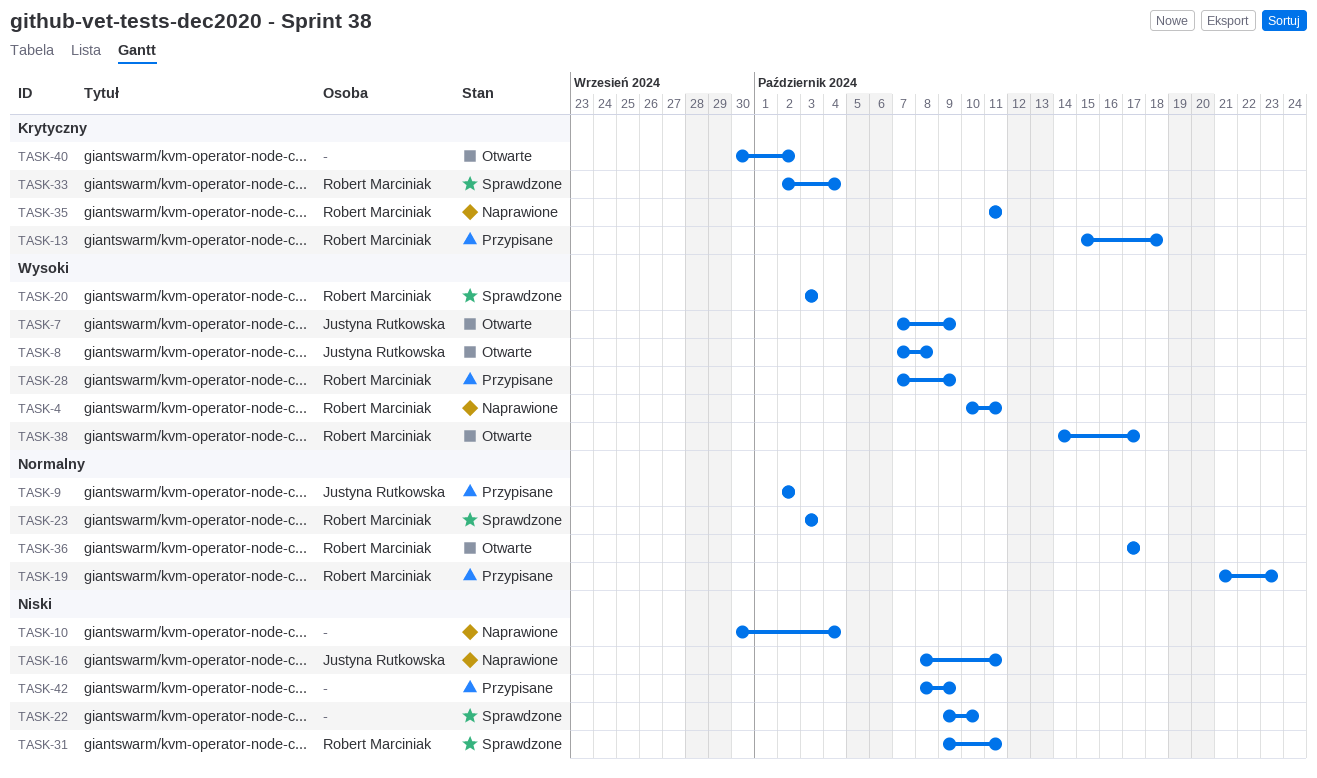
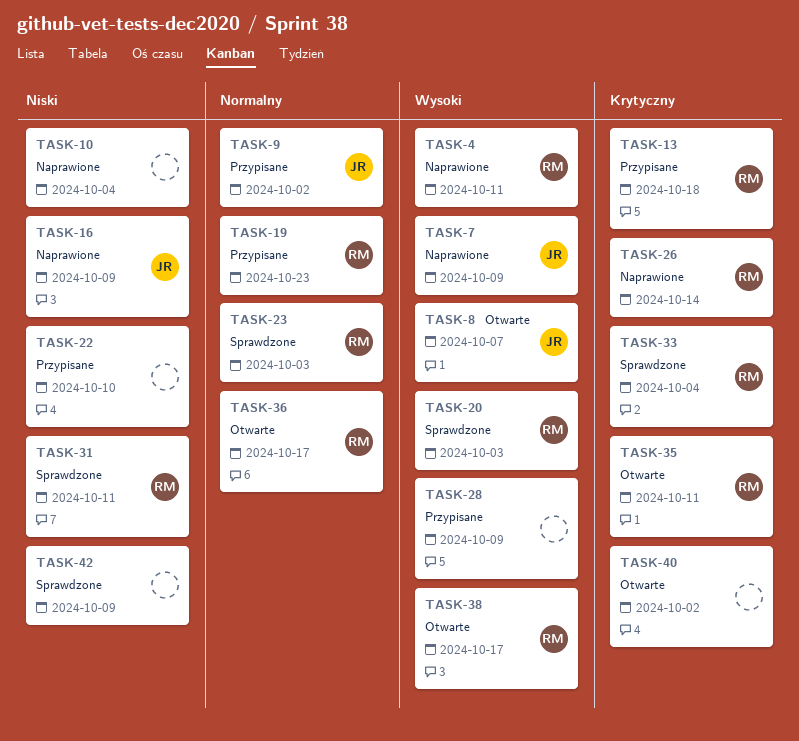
TASK-7, status: Otwarte -> Naprawione
TASK-8, due: Oct 8 -> Oct 7
TASK-16, due: Oct 11 -> Oct 9
TASK-22, status: Sprawdzone -> Przypisane
TASK-26: none -> present
TASK-28, owner: Robert Marciniak -> none
TASK-35, status: Naprawione -> Otwarte
TASK-42, status: Przypisane -> Sprawdzone

